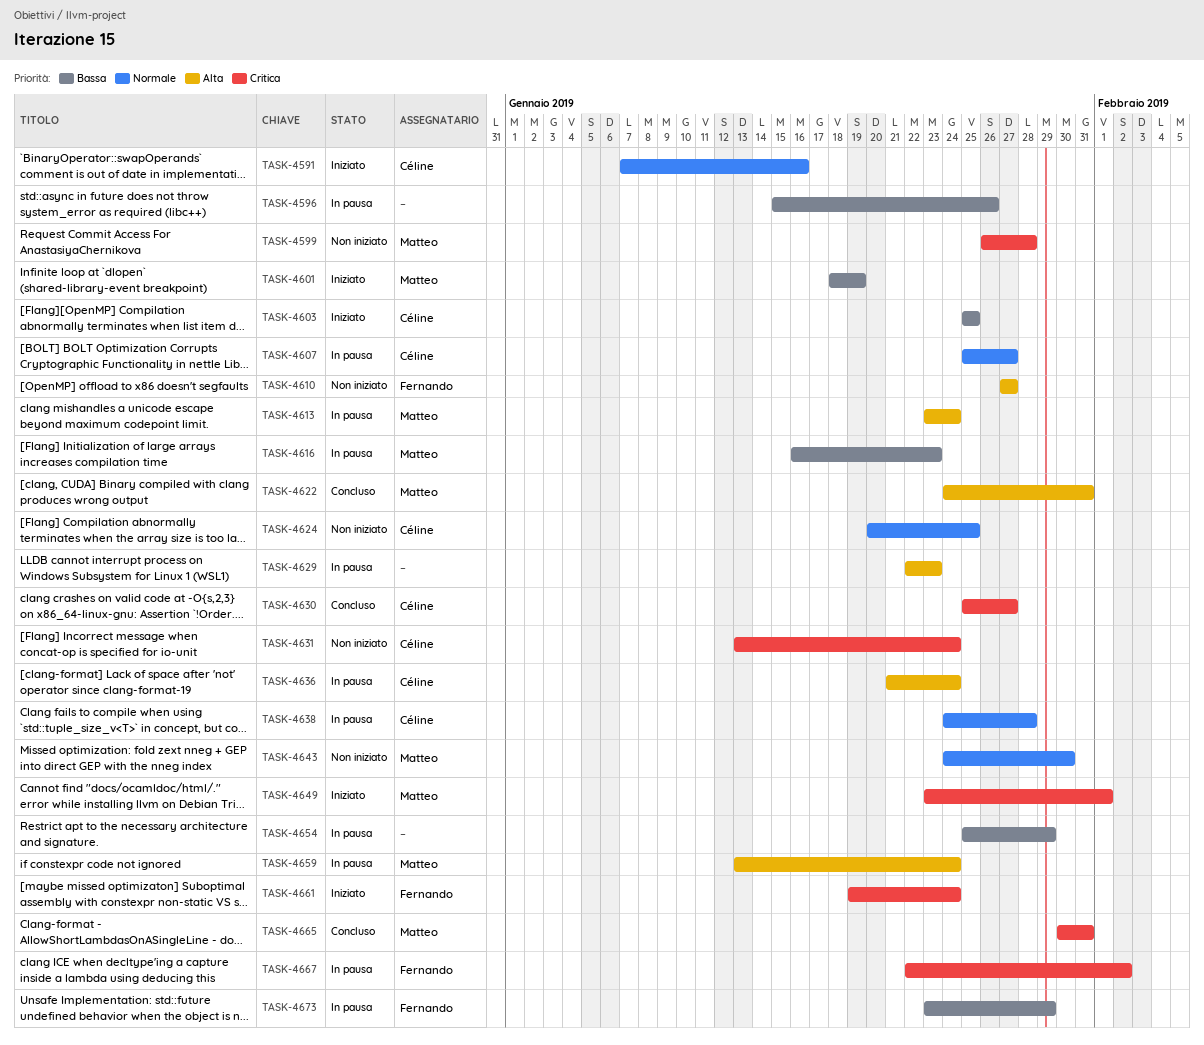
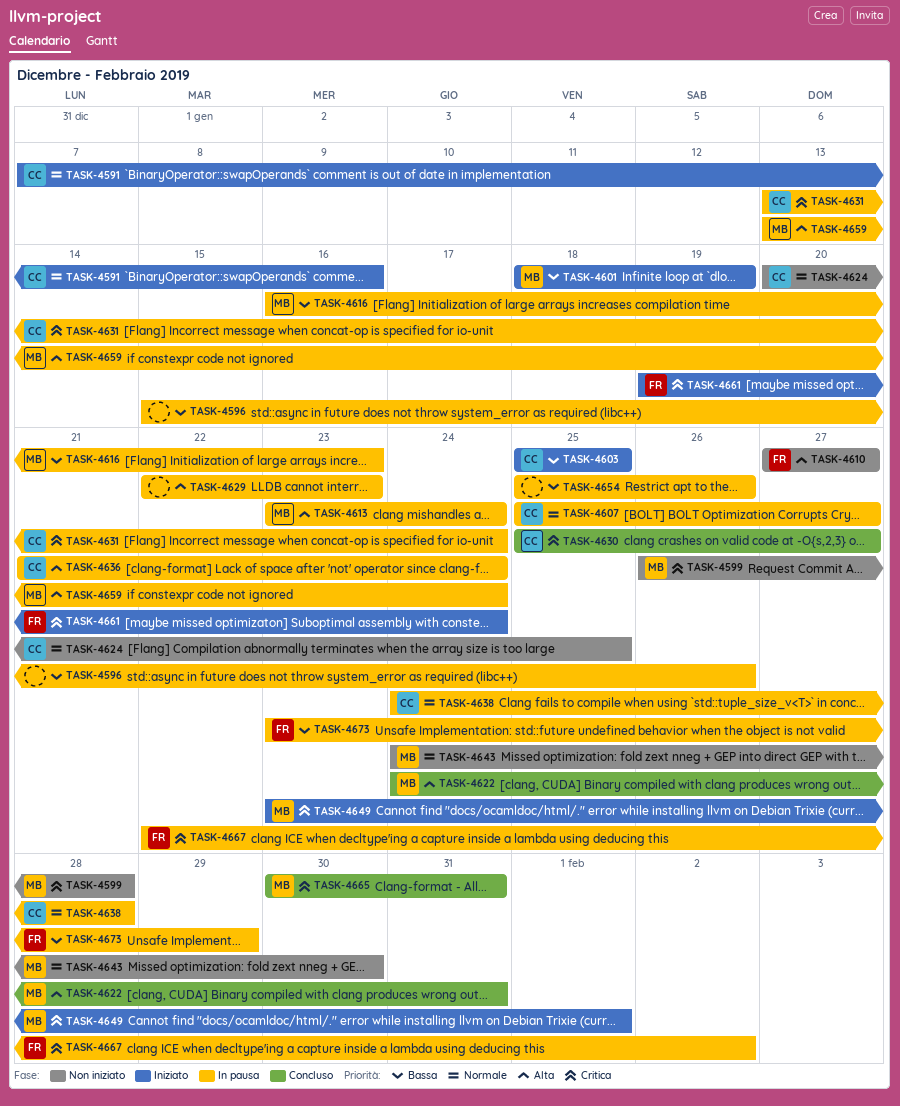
TASK-4631, status: Non iniziato -> In pausa
TASK-4654, due: Jan 29 -> Jan 26

